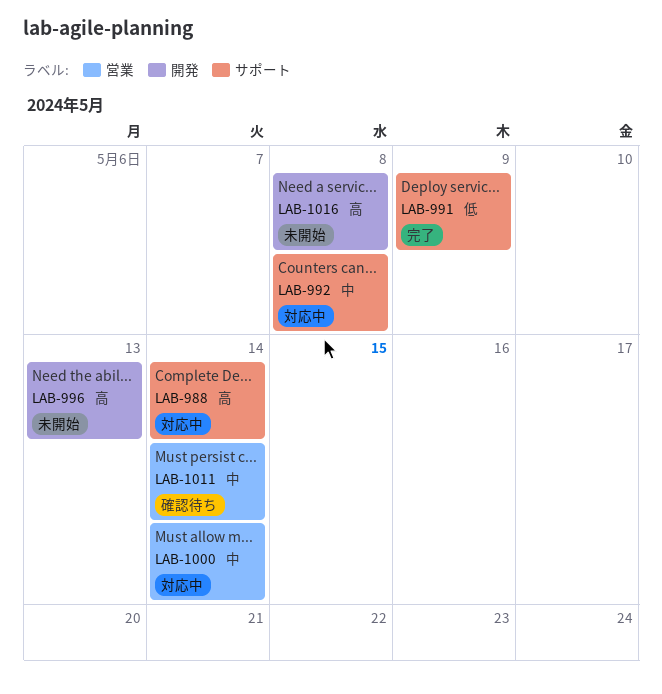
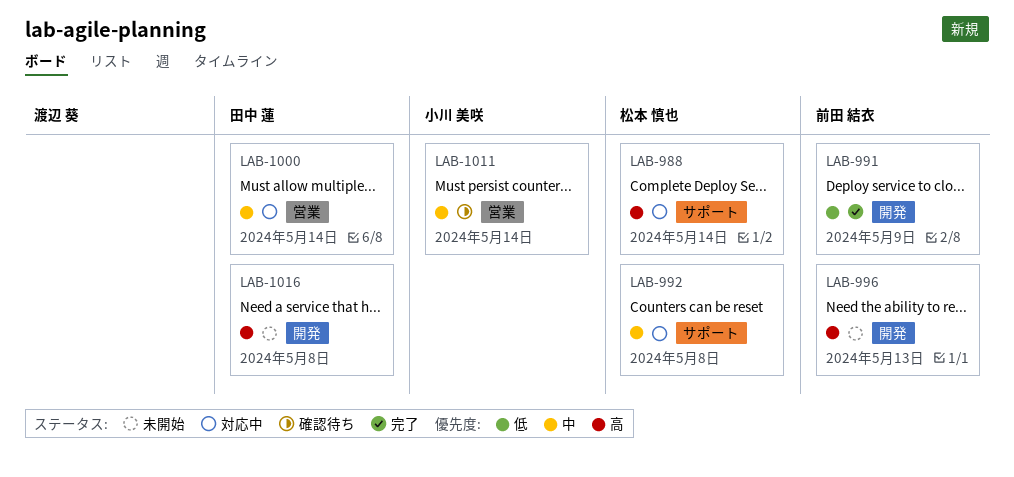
LAB-991, label: サポート -> 開発

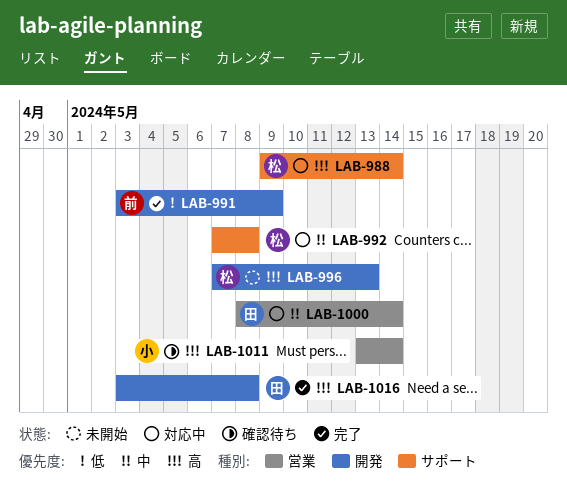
LAB-996, owner: 前田 結衣 -> 松本 慎也
LAB-1011, priority: 中 -> 高
LAB-1016, status: 未開始 -> 完了

